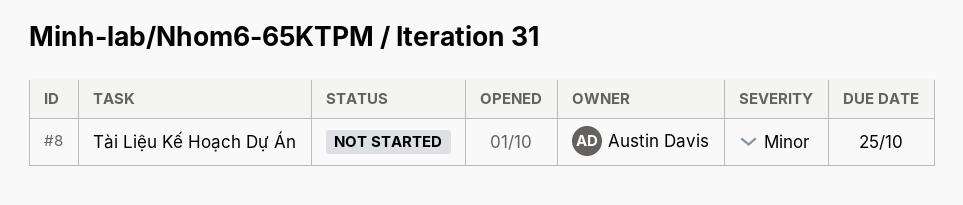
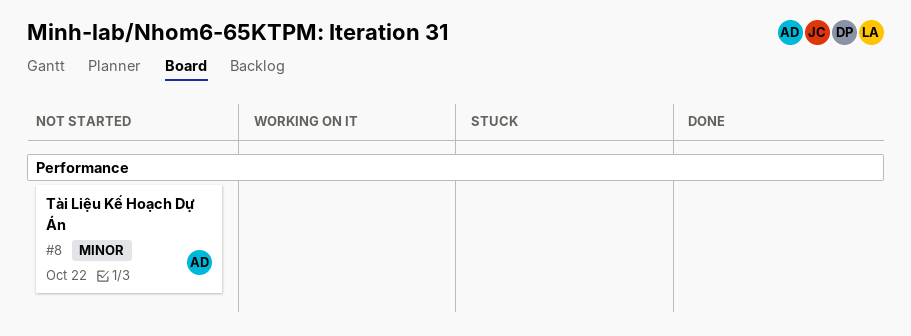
#8, due: Oct 25 -> Oct 22

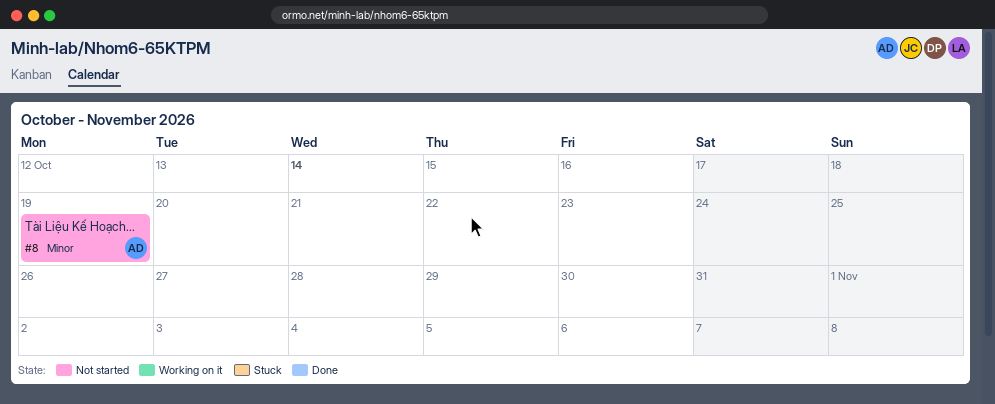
#8, due: Oct 22 -> Oct 19

